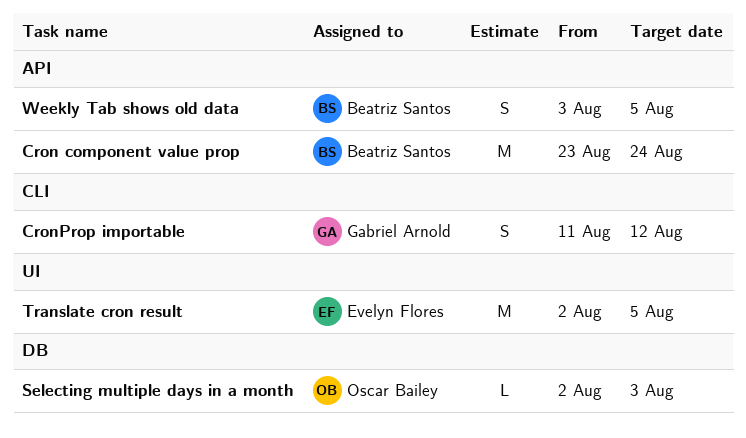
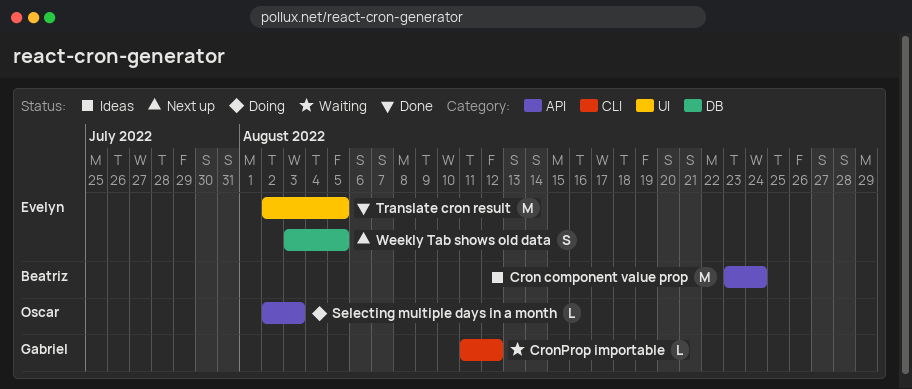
CronProp importable, estimate: S -> L
Selecting multiple days in a month, label: DB -> API
Weekly Tab shows old data, owner: Beatriz Santos -> Evelyn Flores
Weekly Tab shows old data, label: API -> DB

